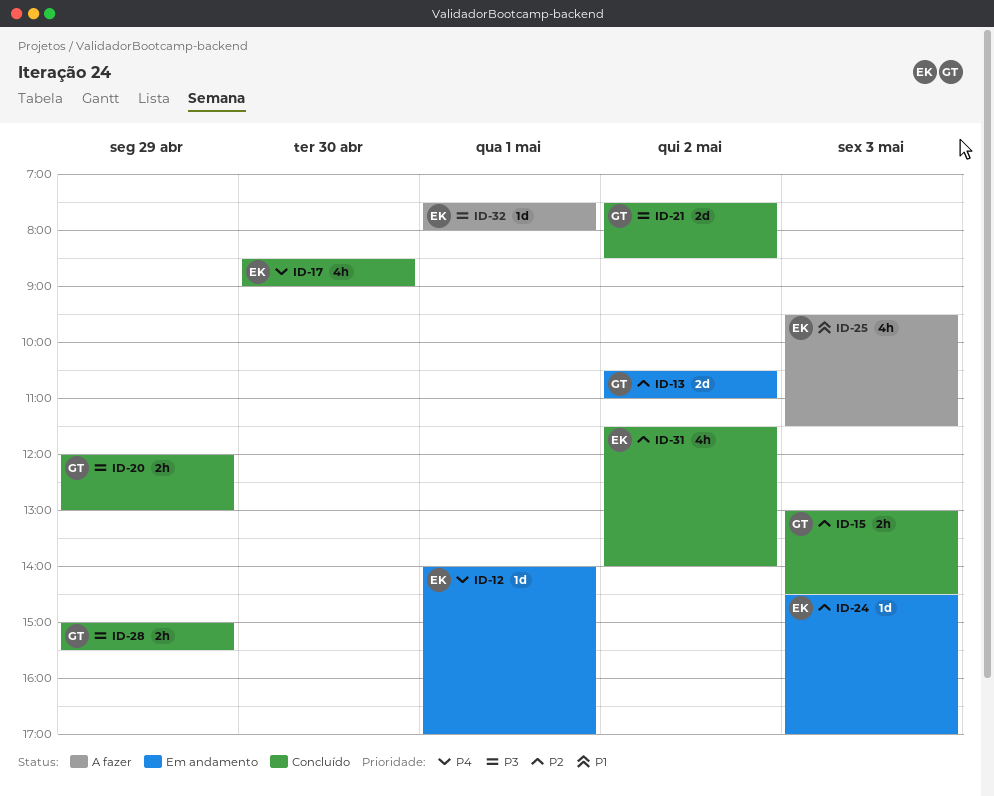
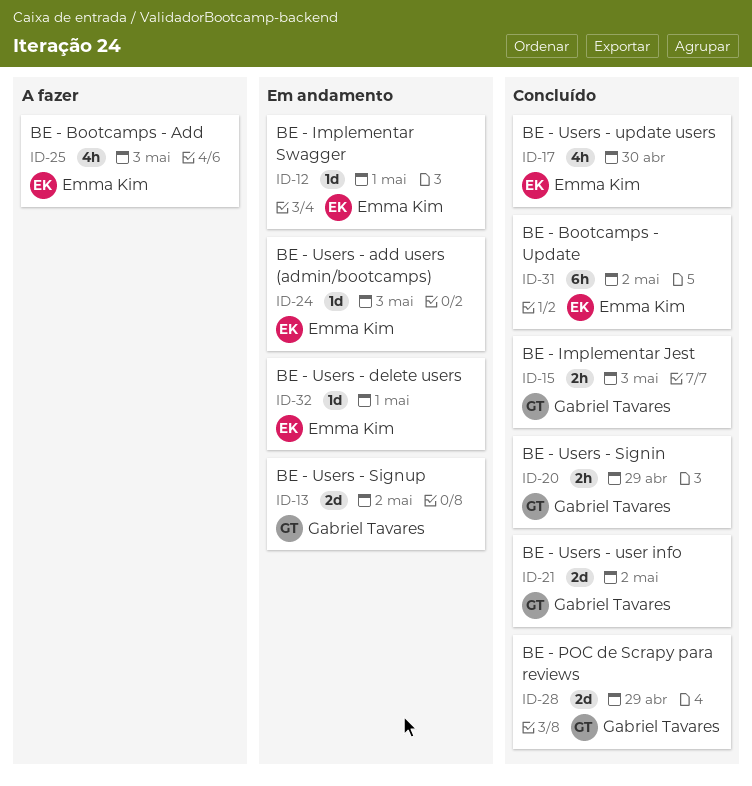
ID-28, estimate: 2h -> 2d
ID-31, estimate: 4h -> 6h
ID-32, status: A fazer -> Em andamento

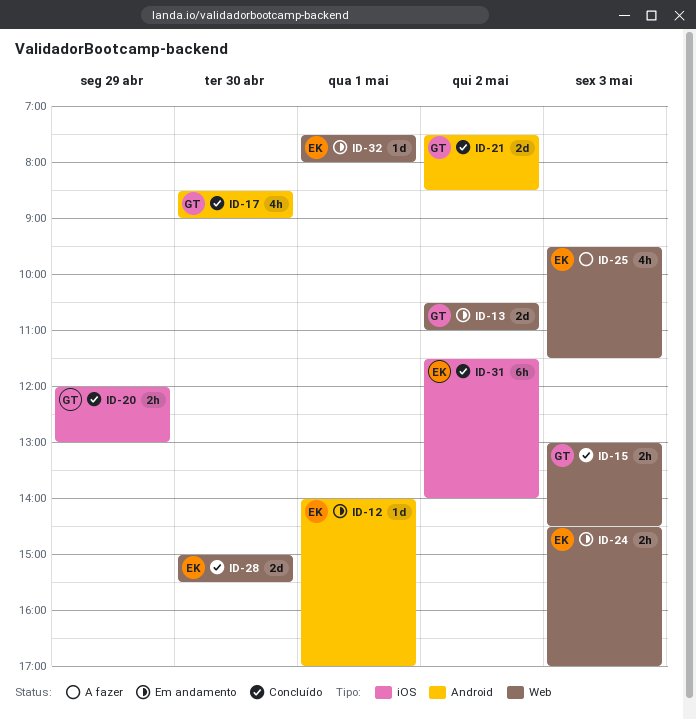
ID-17, owner: Emma Kim -> Gabriel Tavares
ID-24, estimate: 1d -> 2h
ID-28, owner: Gabriel Tavares -> Emma Kim
ID-28, day: Apr 29 -> Apr 30

